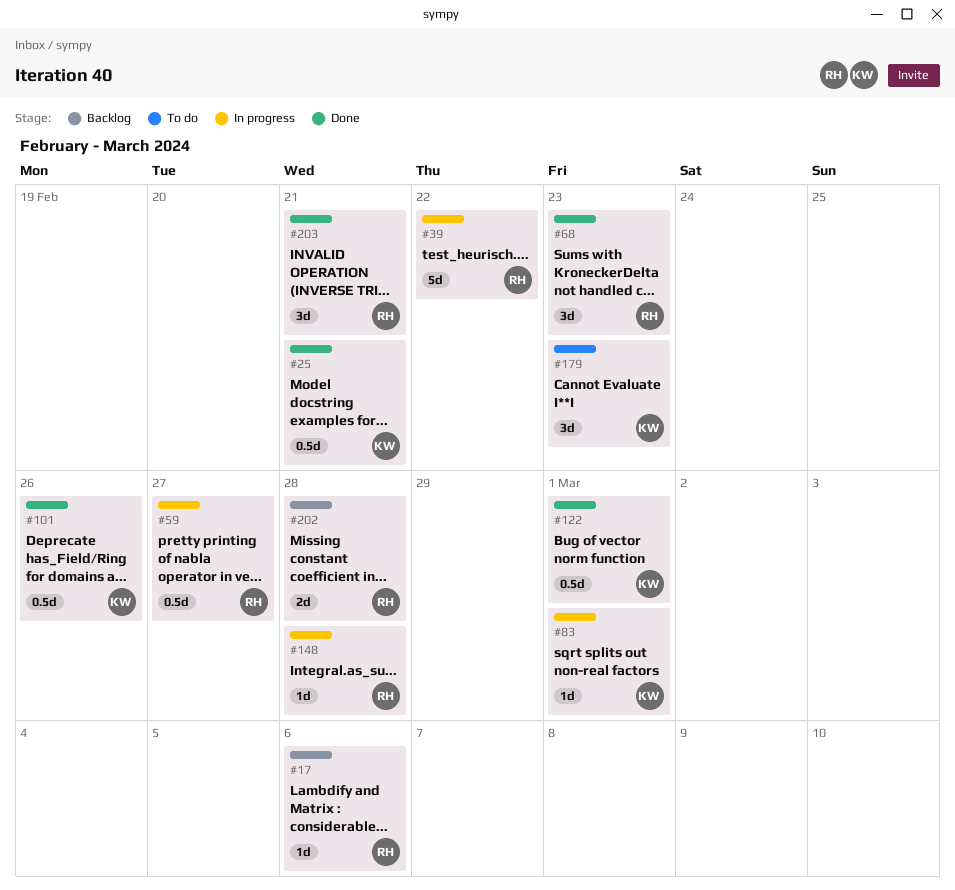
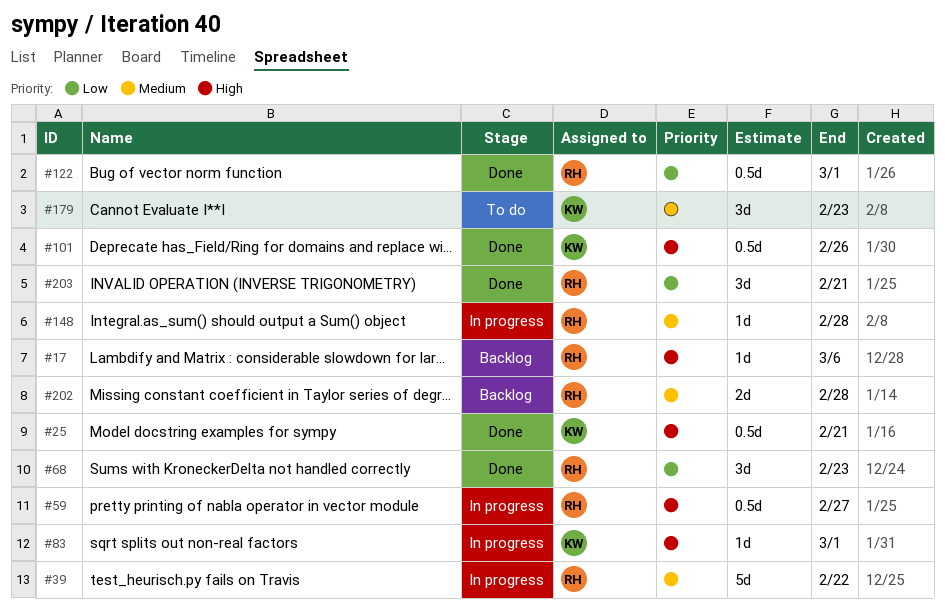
#122, owner: KW -> RH

